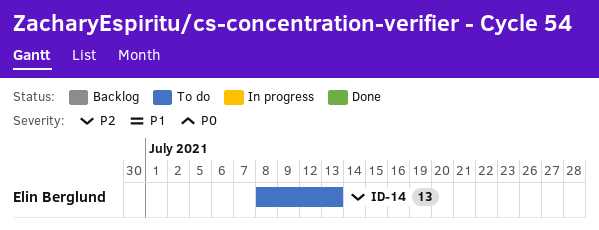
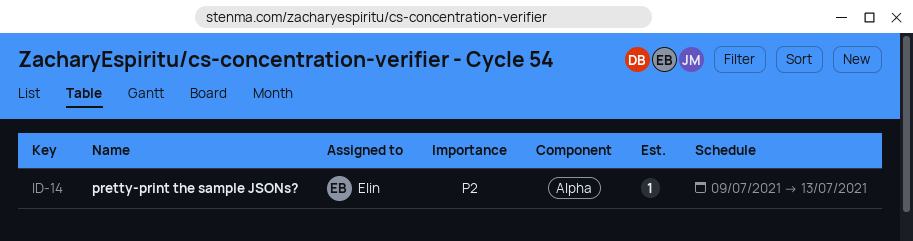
ID-14, estimate: 13 -> 1
ID-14, start: Jul 8 -> Jul 9

